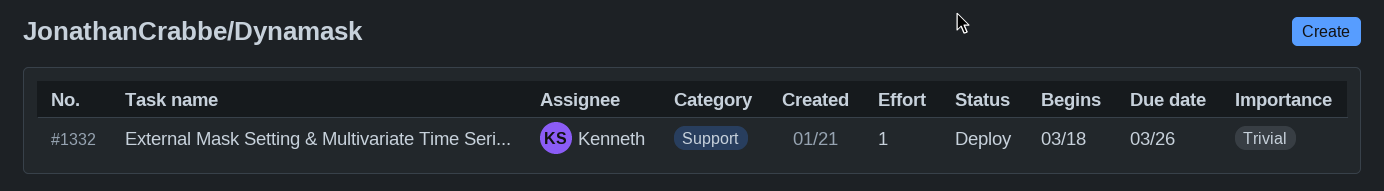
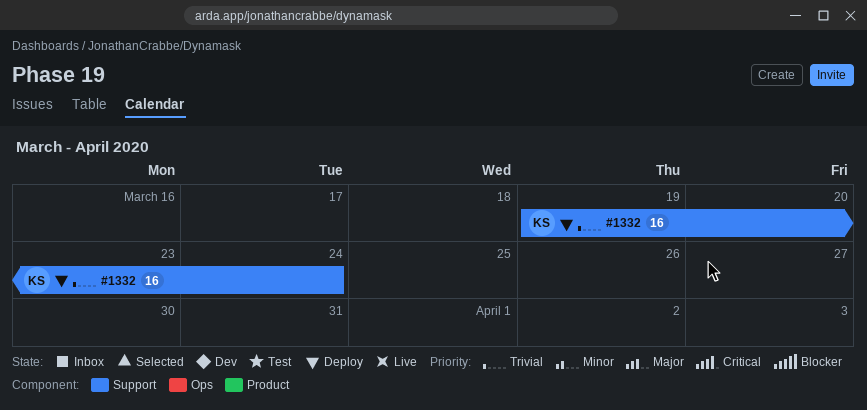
#1332, estimate: 1 -> 16
#1332, start: Mar 18 -> Mar 19
#1332, due: Mar 26 -> Mar 24

